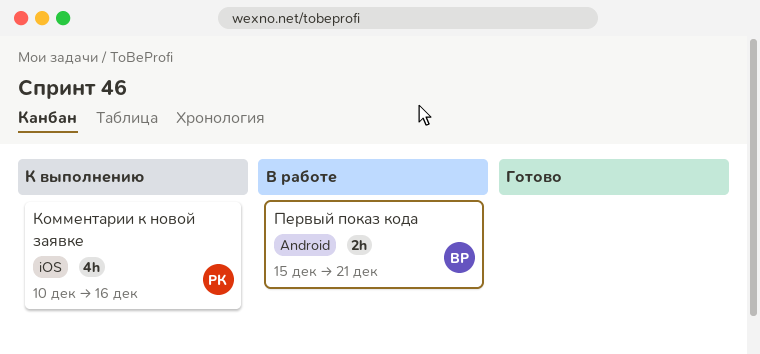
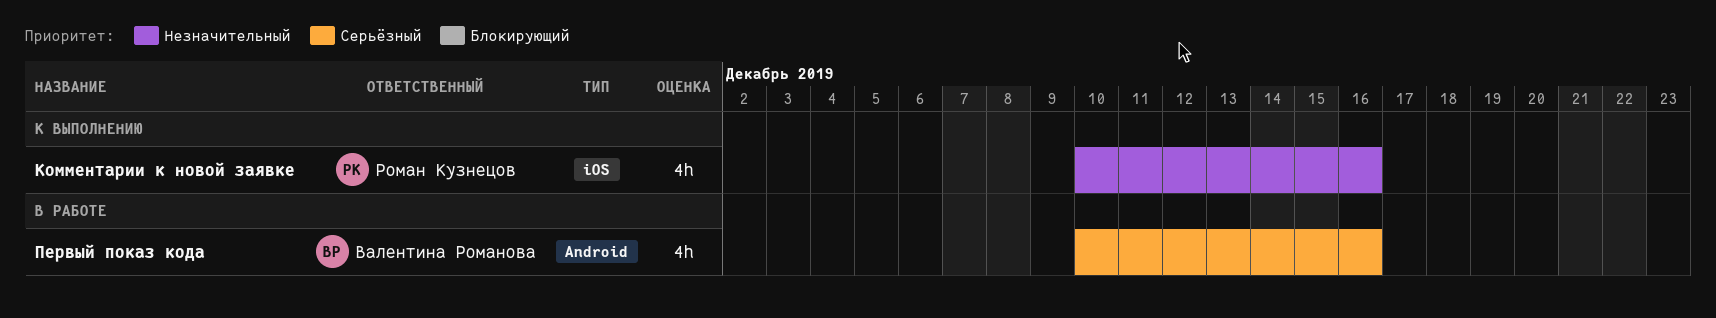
Первый показ кода, estimate: 2h -> 4h
Первый показ кода, start: Dec 15 -> Dec 10
Первый показ кода, due: Dec 21 -> Dec 16

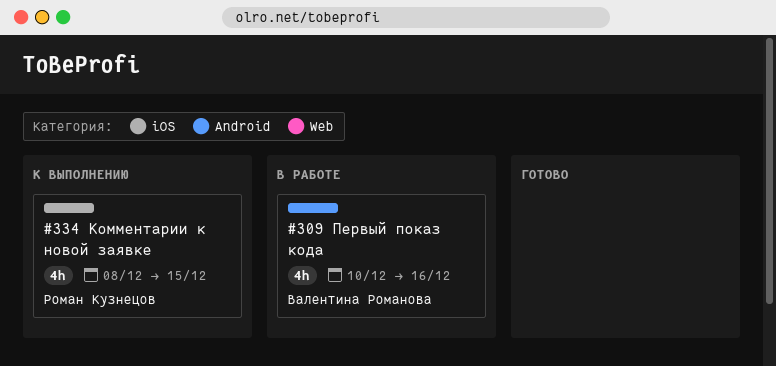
Комментарии к новой заявке, start: Dec 10 -> Dec 8
Комментарии к новой заявке, due: Dec 16 -> Dec 15

